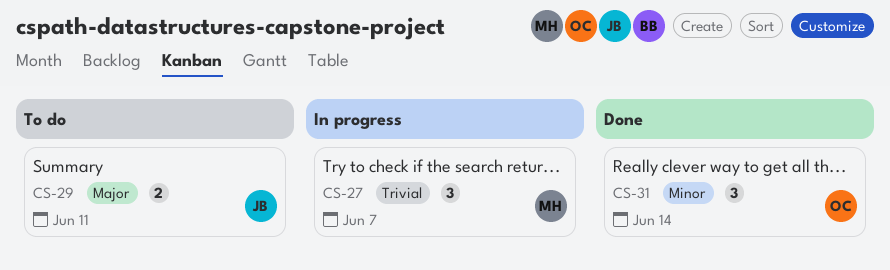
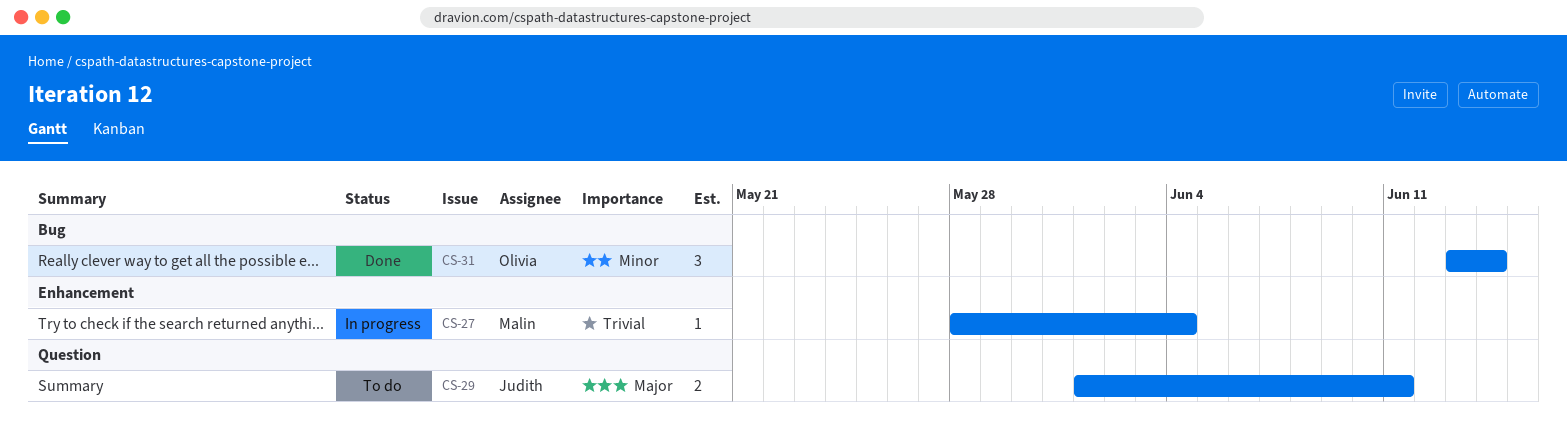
CS-27, estimate: 3 -> 1
CS-27, due: Jun 7 -> Jun 4

